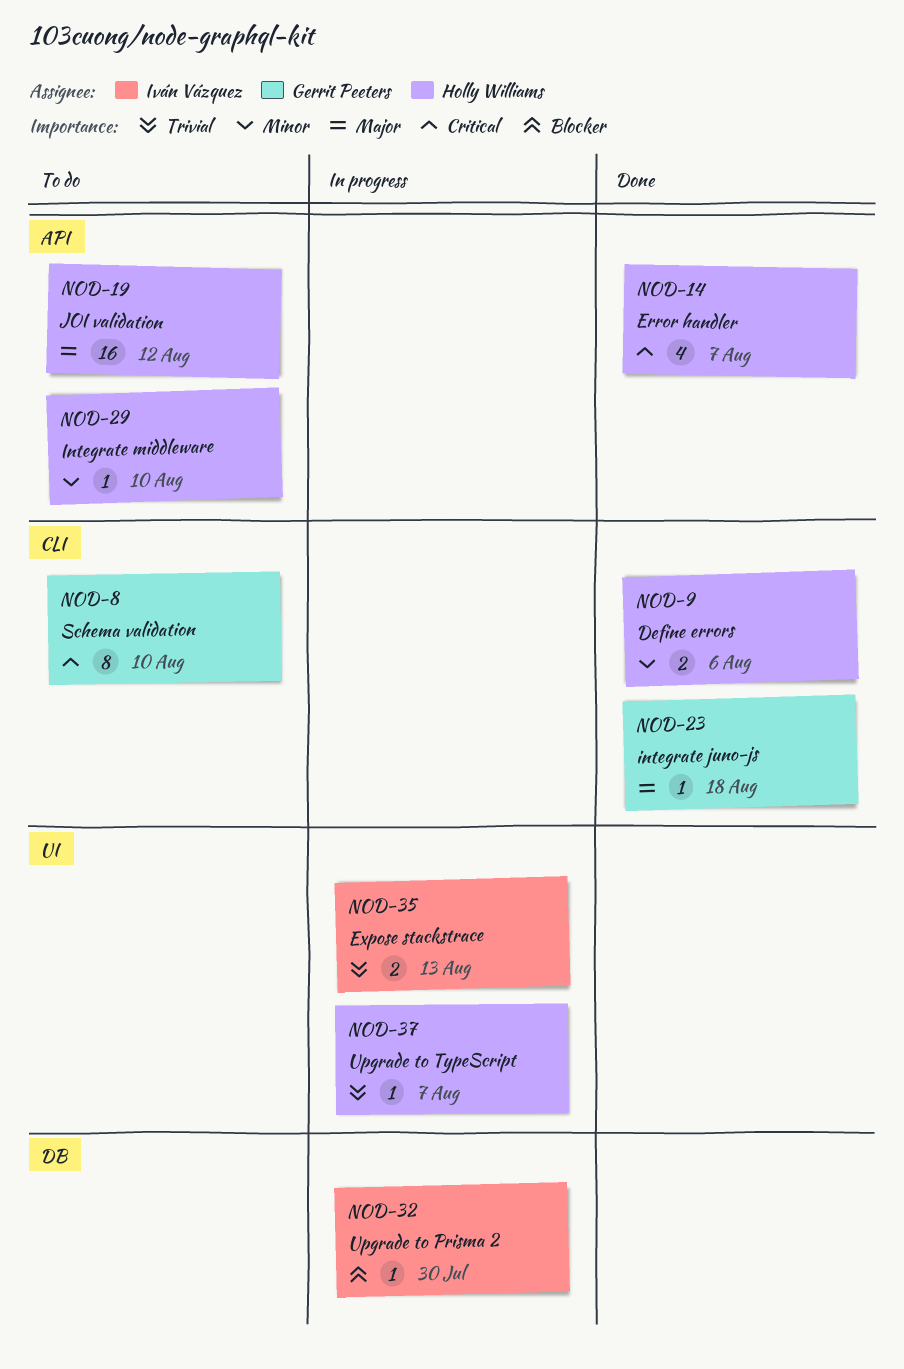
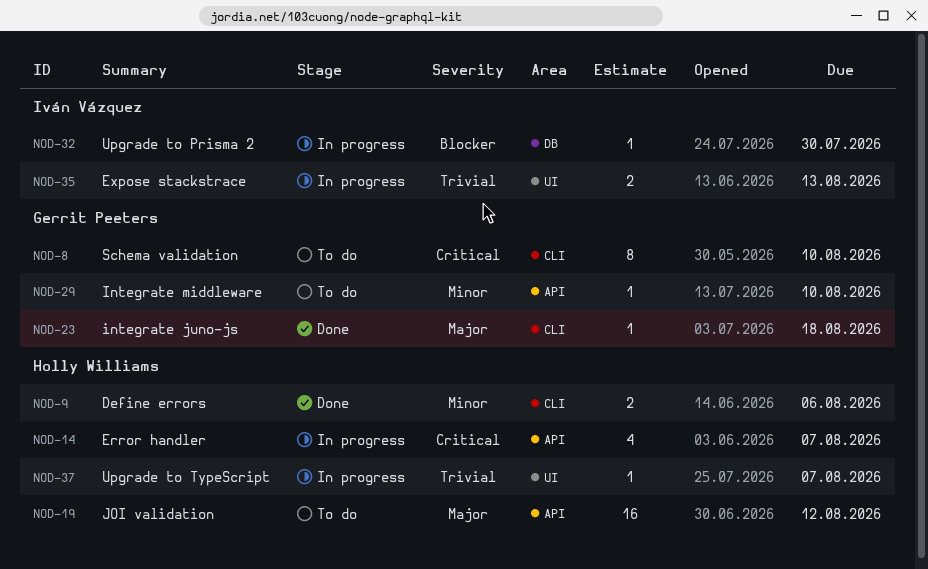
NOD-14, status: Done -> In progress
NOD-29, owner: Holly Williams -> Gerrit Peeters

